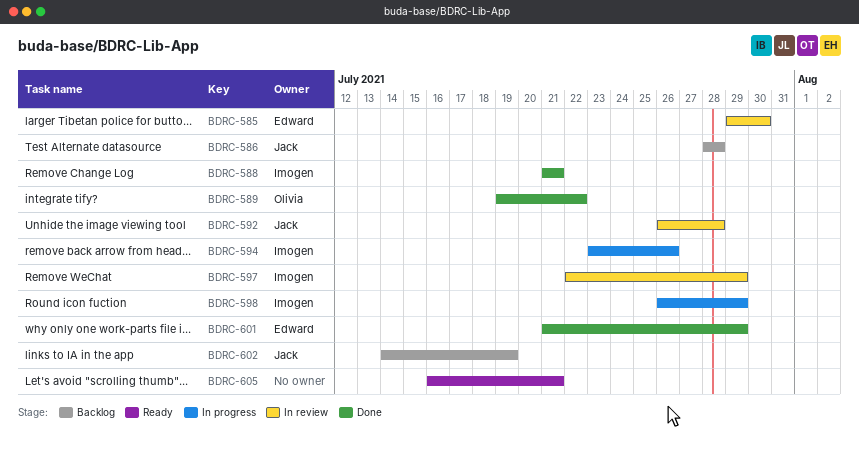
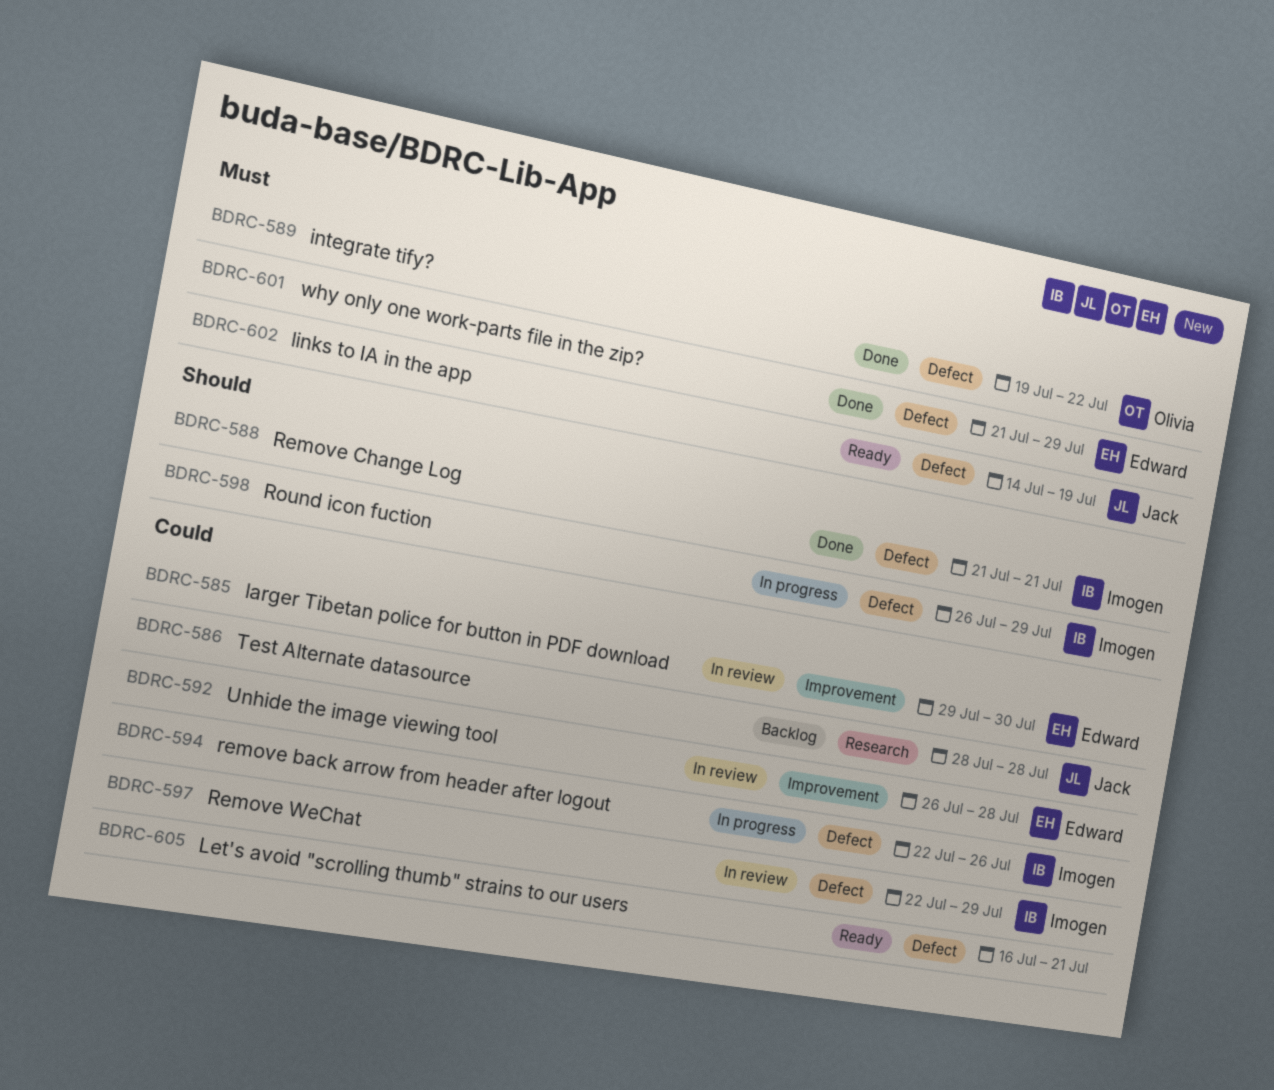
BDRC-592, owner: Jack -> Edward
BDRC-594, start: Jul 23 -> Jul 22
BDRC-602, status: Backlog -> Ready

